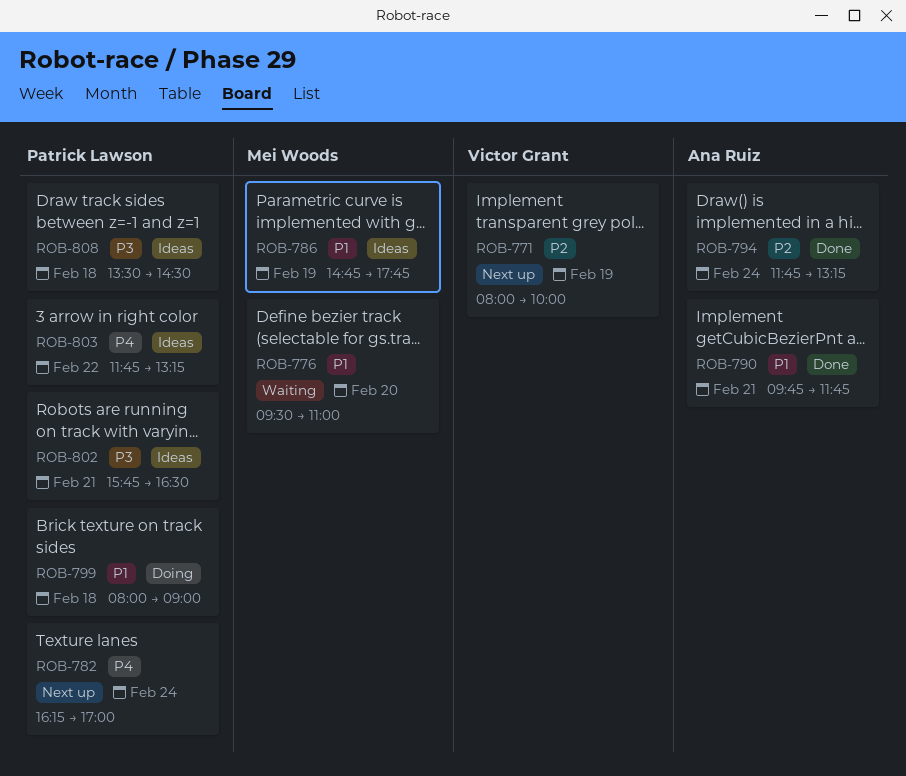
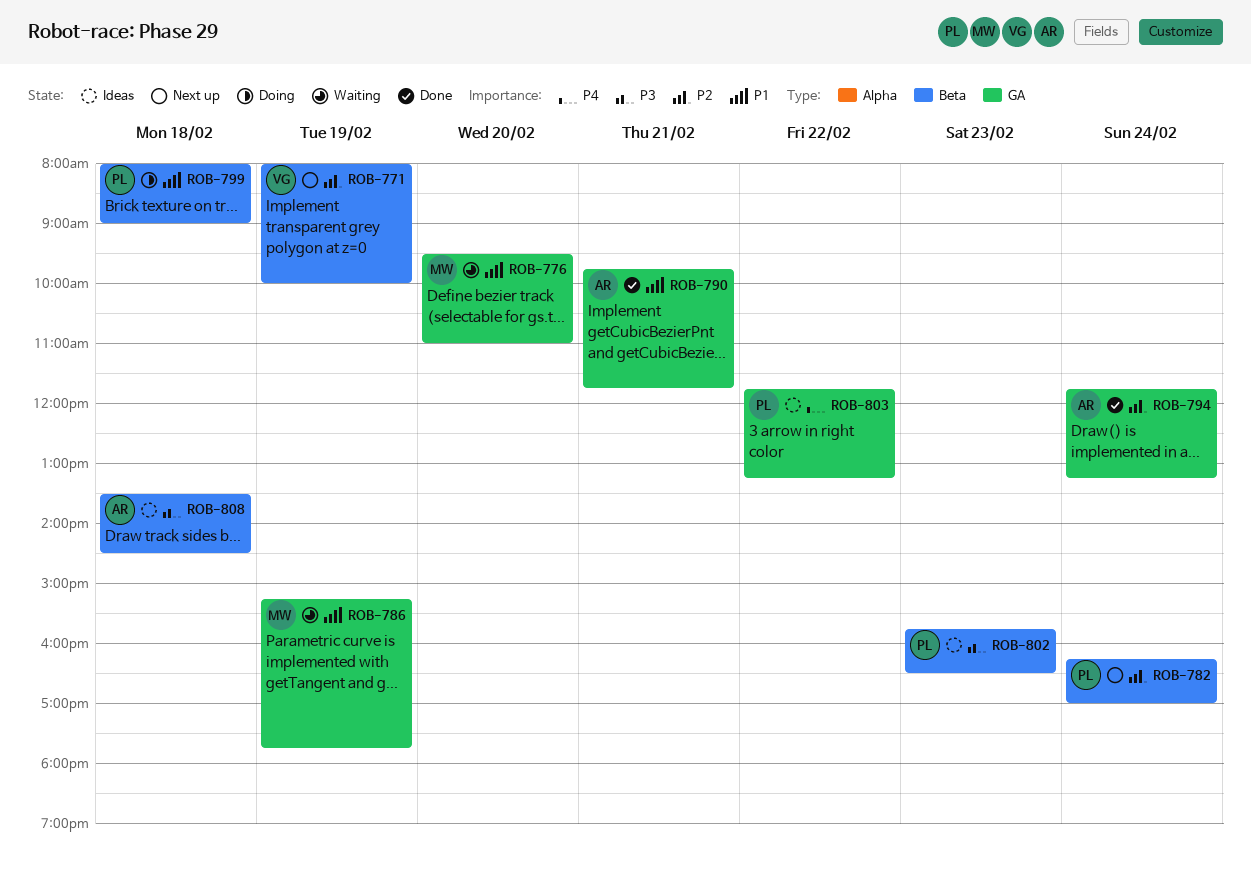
ROB-782, priority: P4 -> P2
ROB-786, status: Ideas -> Waiting
ROB-786, begins: 14:45 -> 15:15
ROB-802, day: Feb 21 -> Feb 23
ROB-808, owner: Patrick Lawson -> Ana Ruiz

